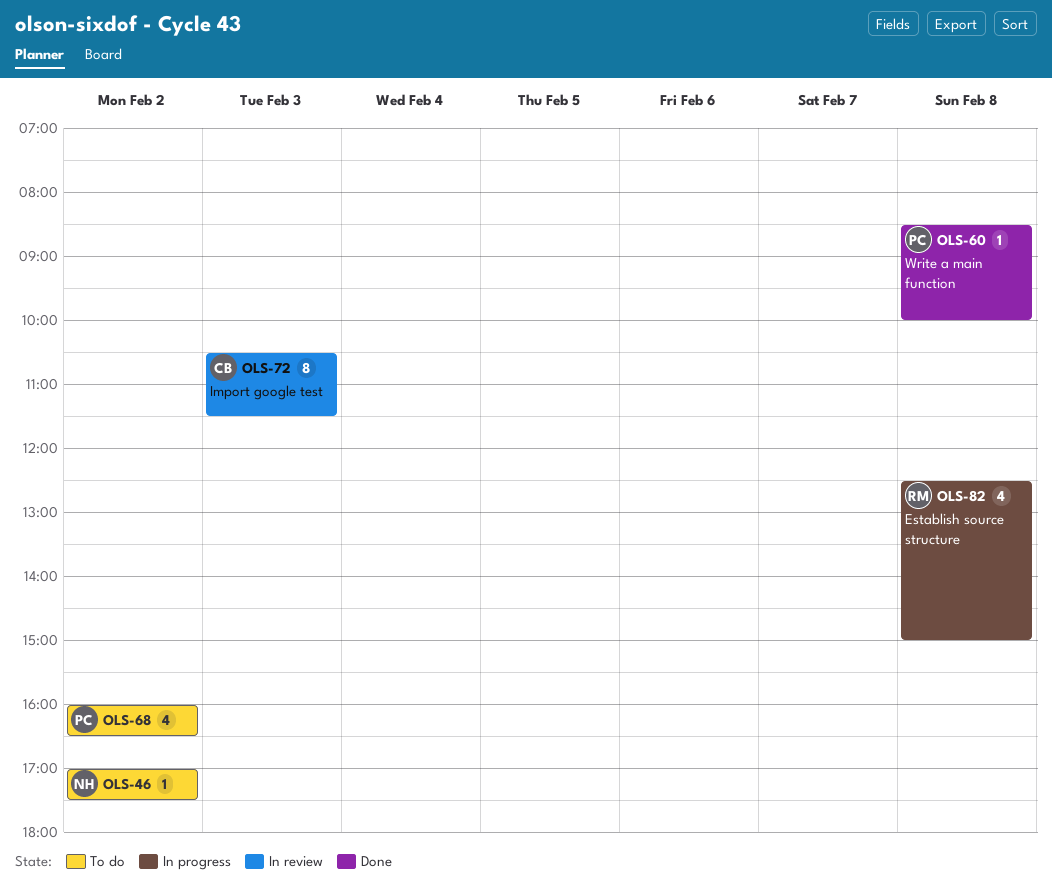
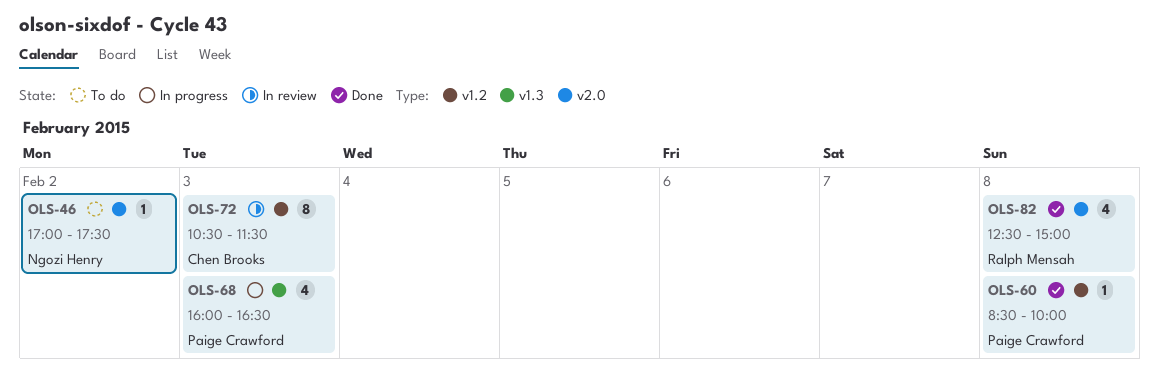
OLS-68, status: To do -> In progress
OLS-68, day: Feb 2 -> Feb 3
OLS-82, status: In progress -> Done

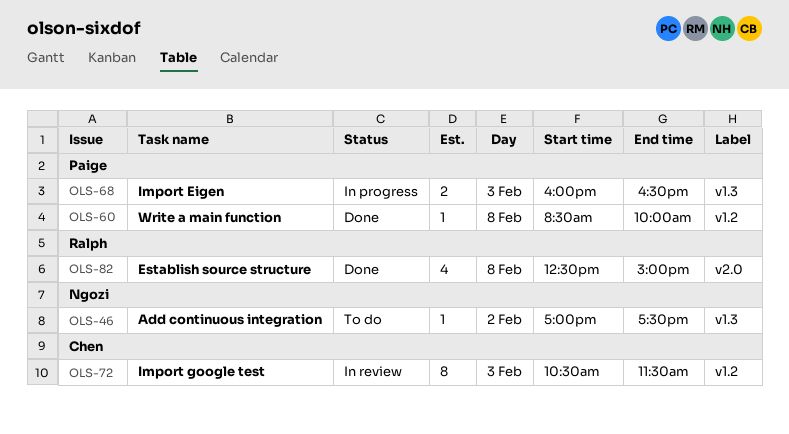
OLS-46, label: v2.0 -> v1.3
OLS-68, estimate: 4 -> 2

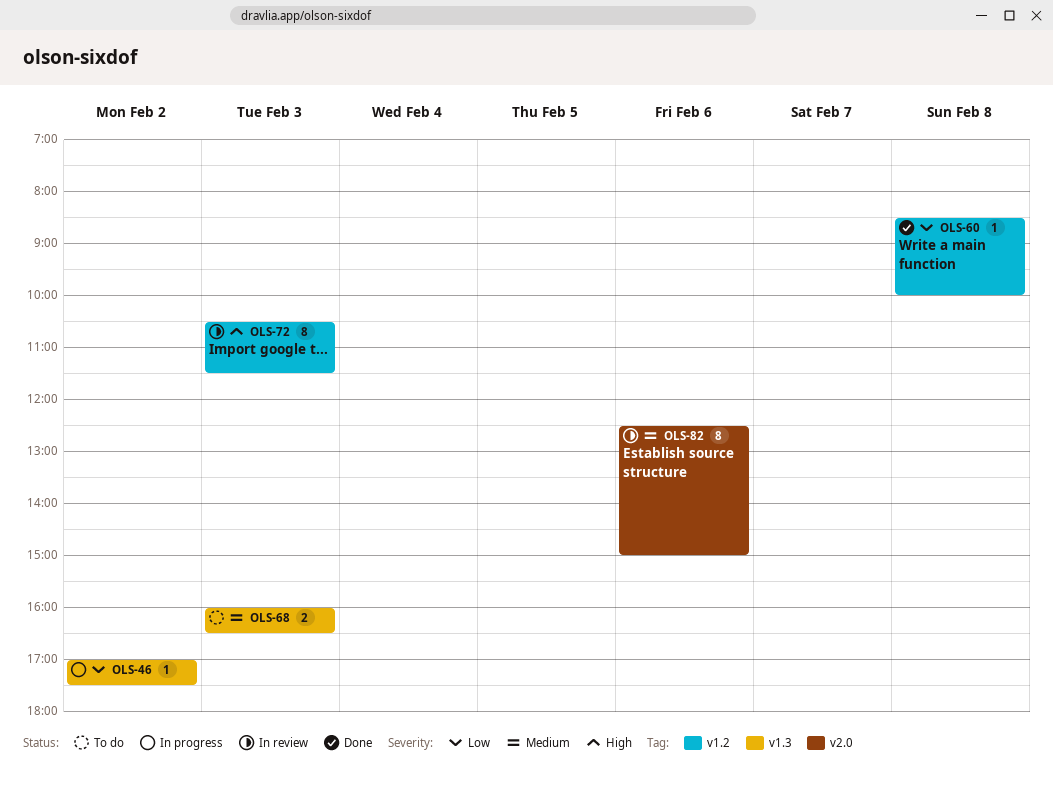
OLS-46, status: To do -> In progress
OLS-68, status: In progress -> To do
OLS-82, status: Done -> In review
OLS-82, estimate: 4 -> 8
OLS-82, day: Feb 8 -> Feb 6

